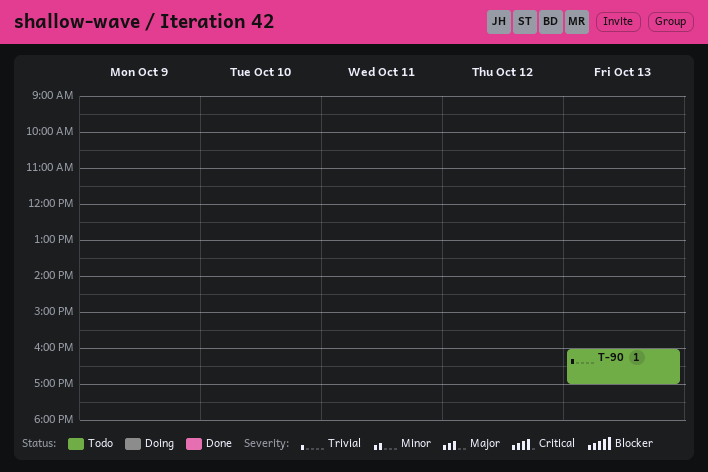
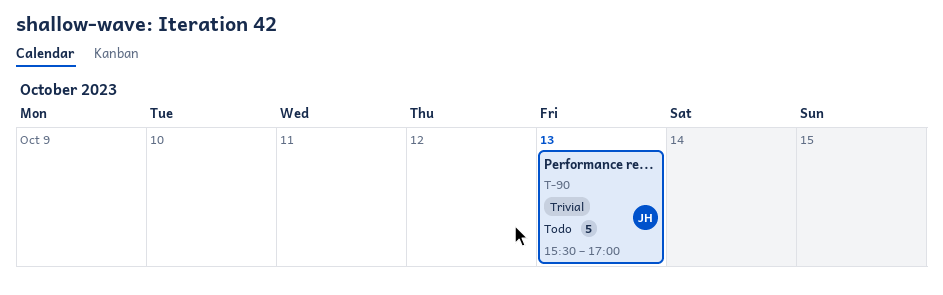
T-90, estimate: 1 -> 5
T-90, begins: 16:00 -> 15:30

